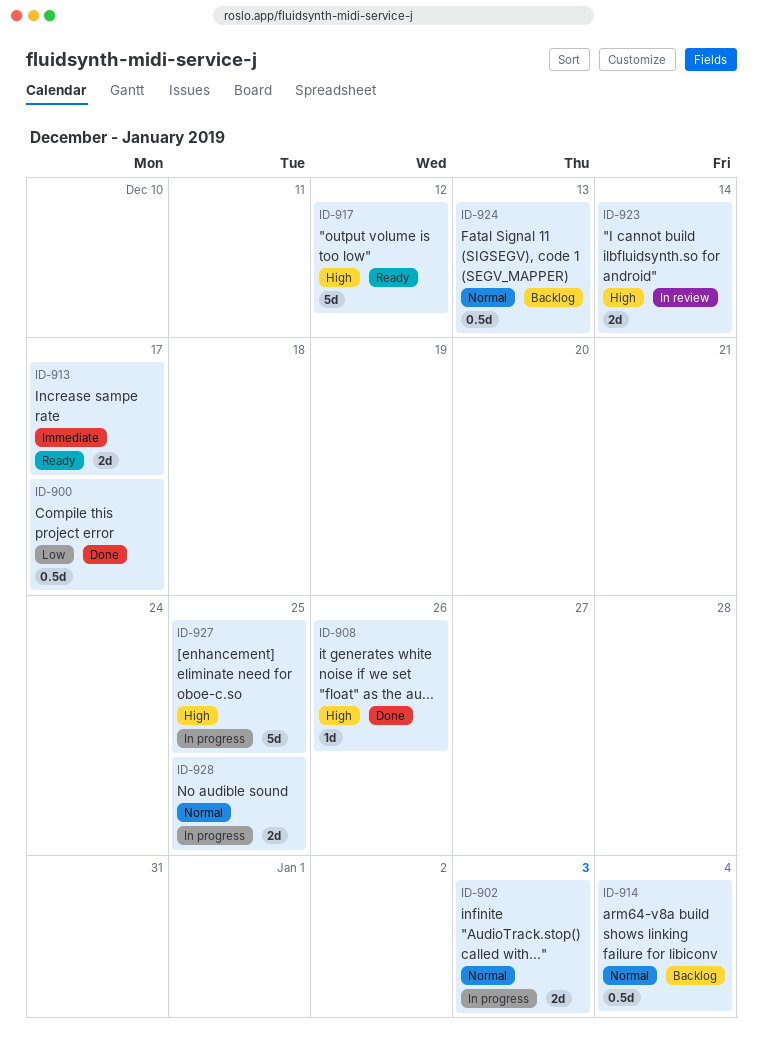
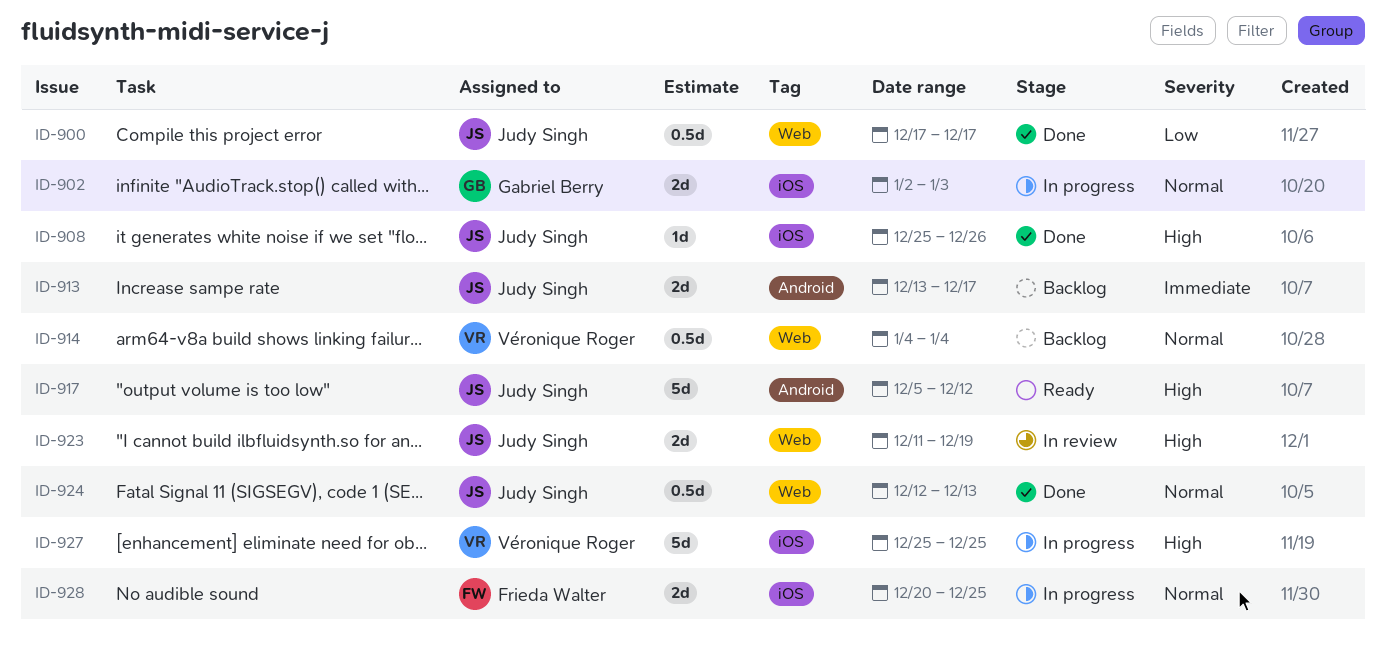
ID-913, status: Ready -> Backlog
ID-923, due: Dec 14 -> Dec 19
ID-924, status: Backlog -> Done

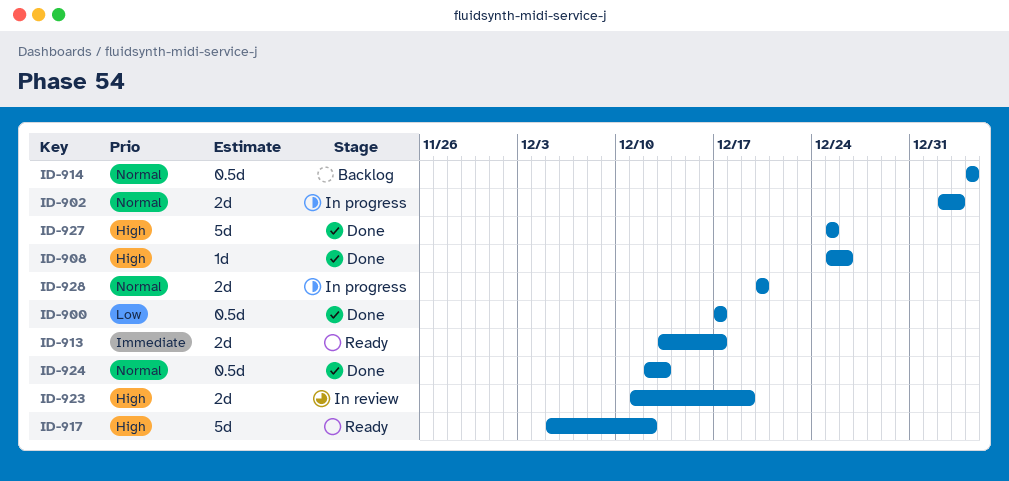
ID-913, status: Backlog -> Ready
ID-927, status: In progress -> Done
ID-928, due: Dec 25 -> Dec 20

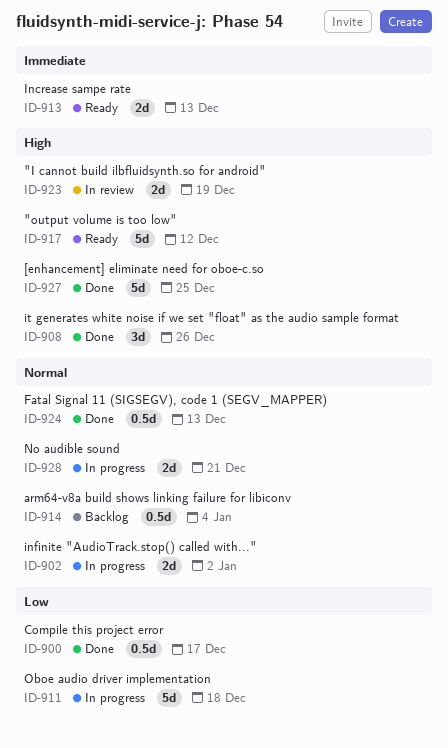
ID-902, due: Jan 3 -> Jan 2
ID-908, estimate: 1d -> 3d
ID-911: none -> present
ID-913, due: Dec 17 -> Dec 13
ID-928, due: Dec 20 -> Dec 21

